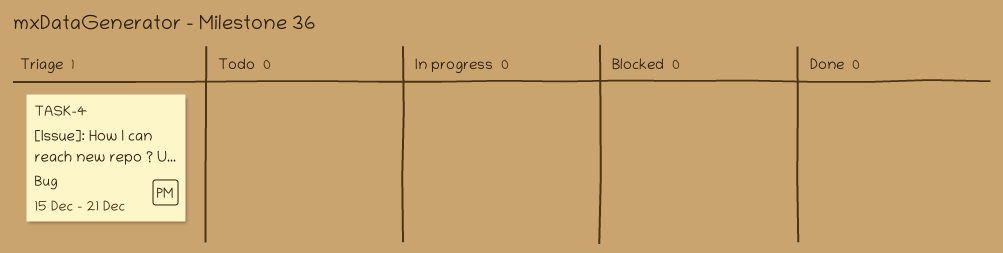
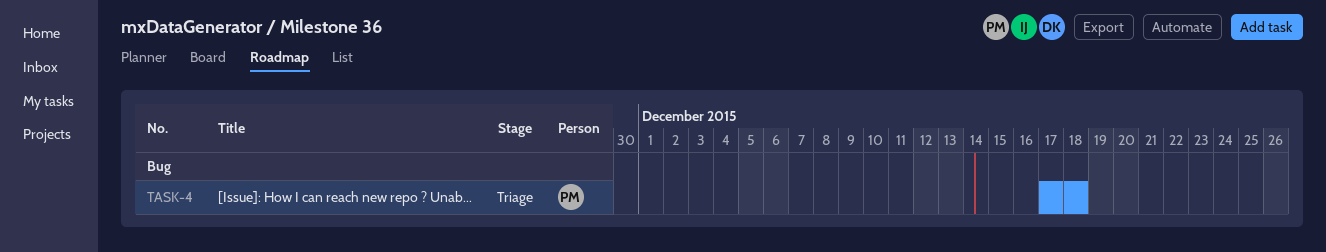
TASK-4, start: Dec 15 -> Dec 17
TASK-4, due: Dec 21 -> Dec 18

